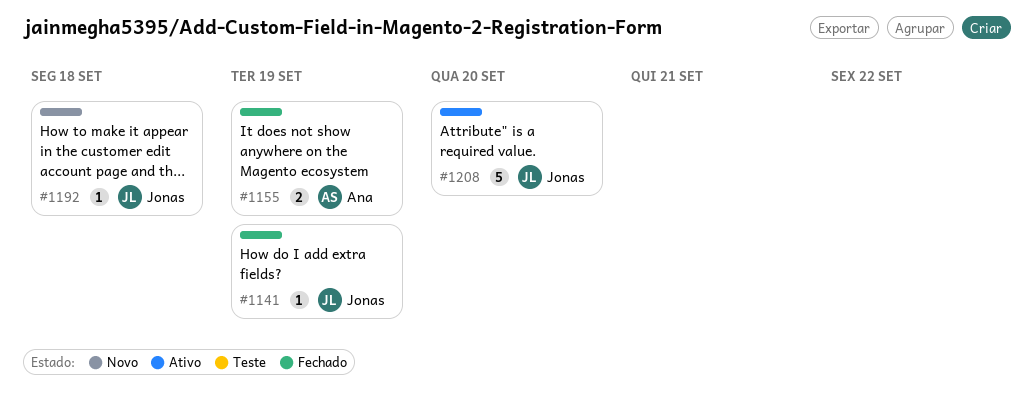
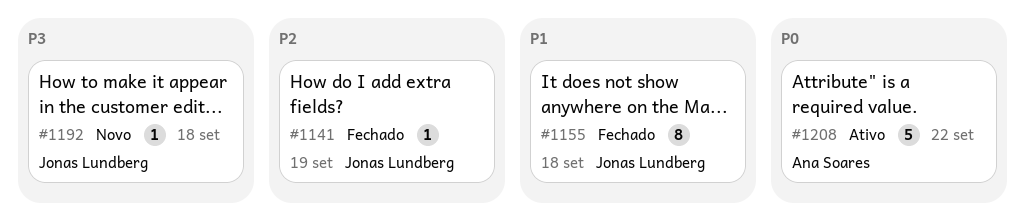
#1155, owner: Ana Soares -> Jonas Lundberg
#1155, estimate: 2 -> 8
#1155, due: Sep 19 -> Sep 18
#1208, owner: Jonas Lundberg -> Ana Soares
#1208, due: Sep 20 -> Sep 22

